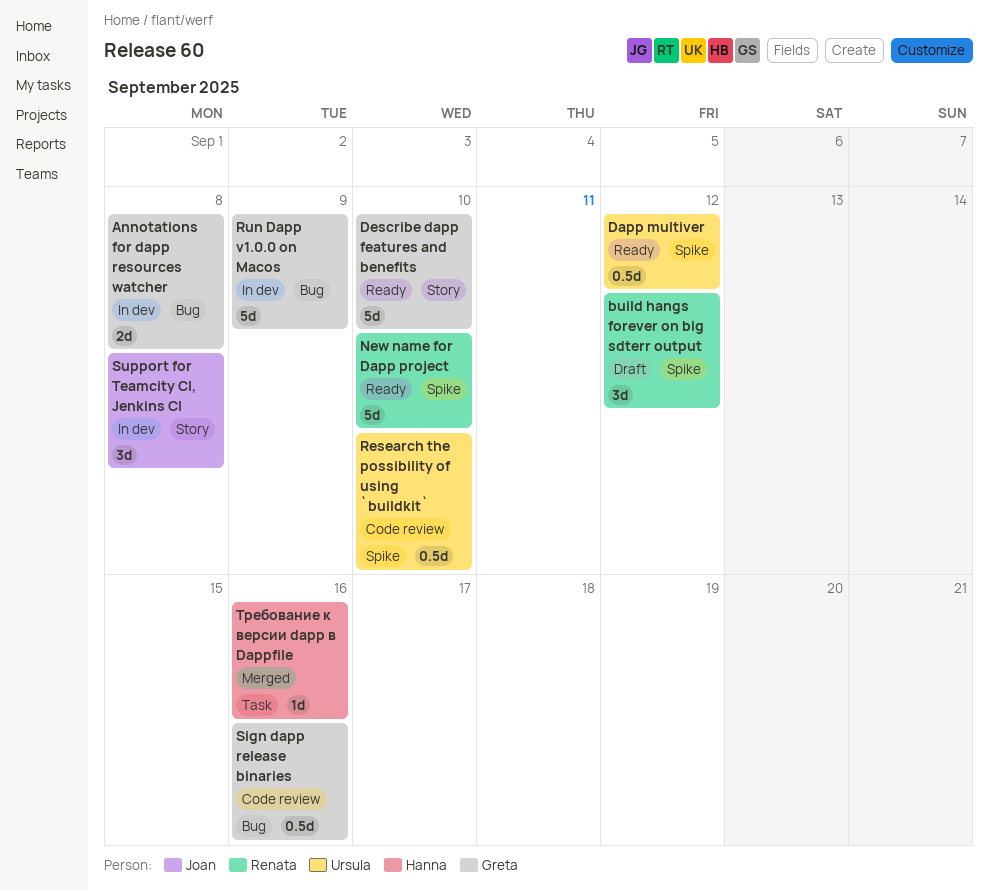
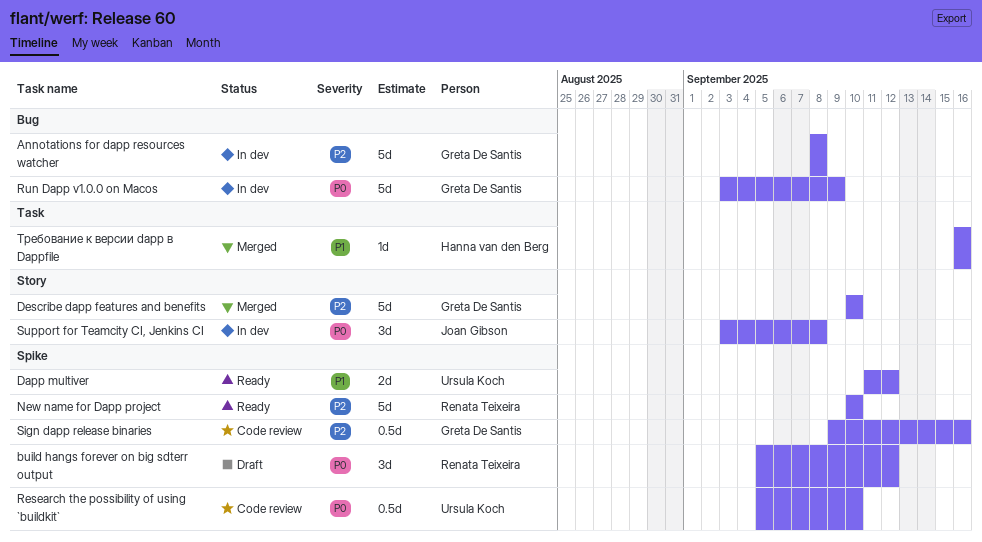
Annotations for dapp resources watcher, estimate: 2d -> 5d
Dapp multiver, estimate: 0.5d -> 2d
Describe dapp features and benefits, status: Ready -> Merged
Sign dapp release binaries, label: Bug -> Spike

